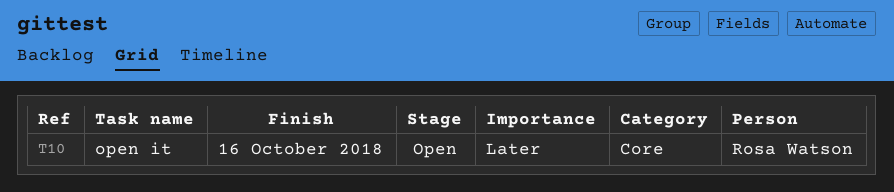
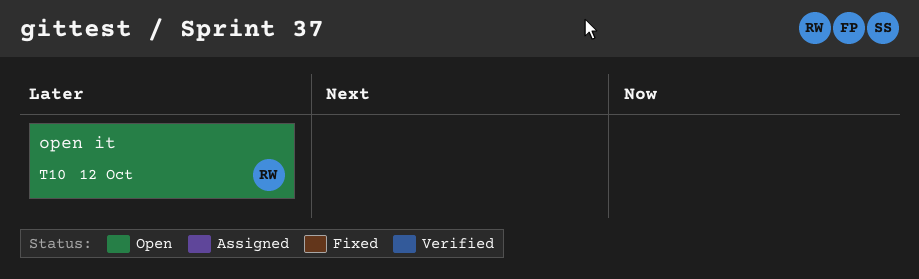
T10, due: Oct 16 -> Oct 12

